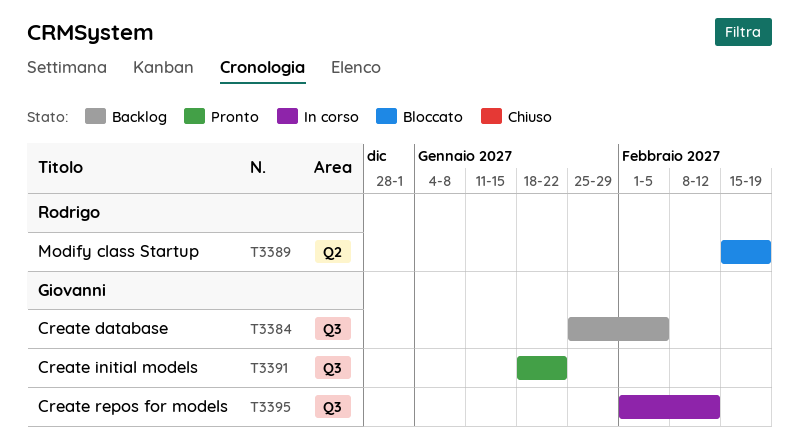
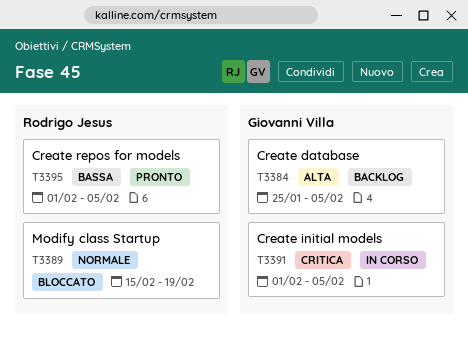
T3391, status: Pronto -> In corso
T3391, start: Jan 18 -> Feb 1
T3391, due: Jan 22 -> Feb 5
T3395, status: In corso -> Pronto
T3395, owner: Giovanni Villa -> Rodrigo Jesus
T3395, due: Feb 12 -> Feb 5

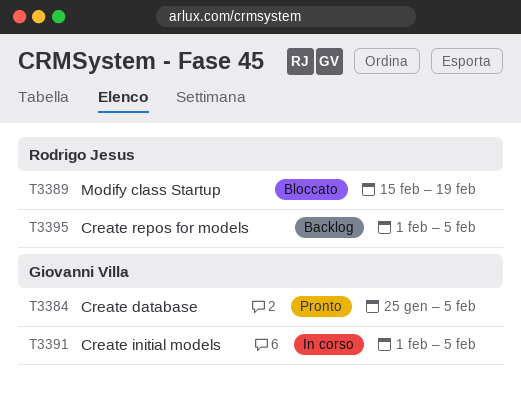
T3384, status: Backlog -> Pronto
T3395, status: Pronto -> Backlog

